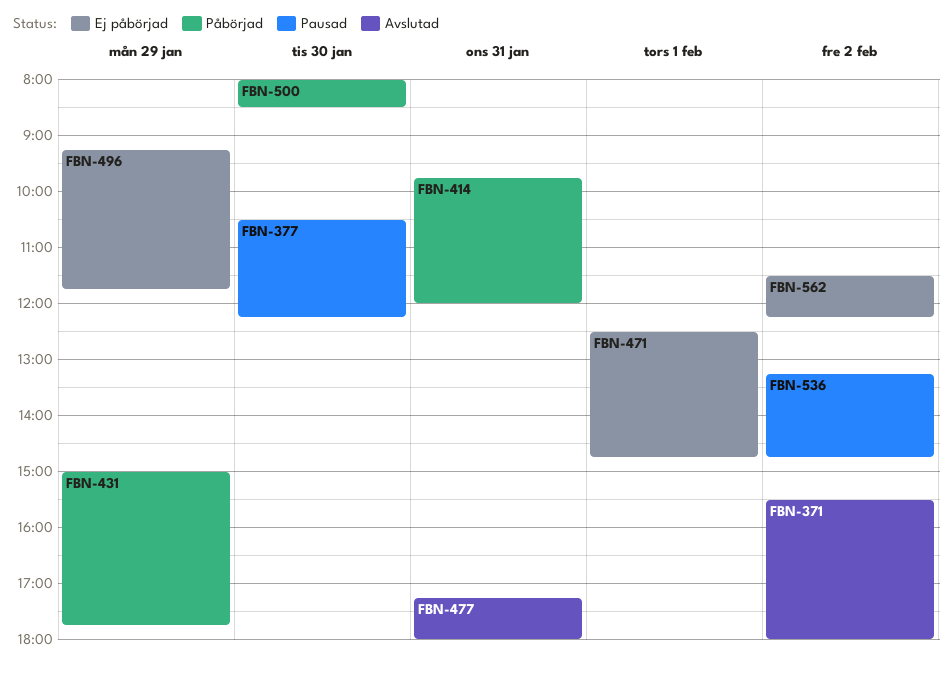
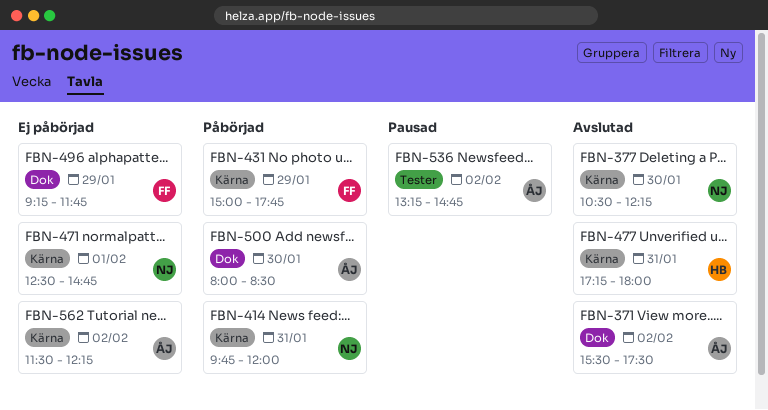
FBN-371, ends: 18:00 -> 17:30
FBN-377, status: Pausad -> Avslutad

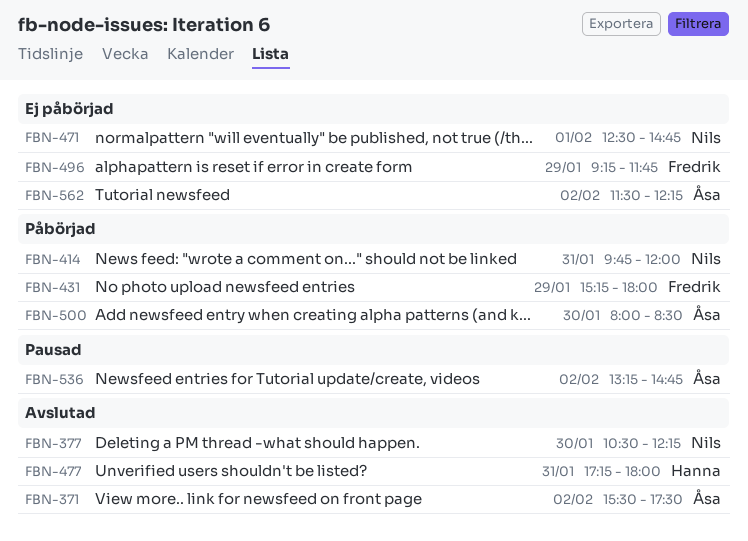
FBN-431, begins: 15:00 -> 15:15
FBN-431, ends: 17:45 -> 18:00

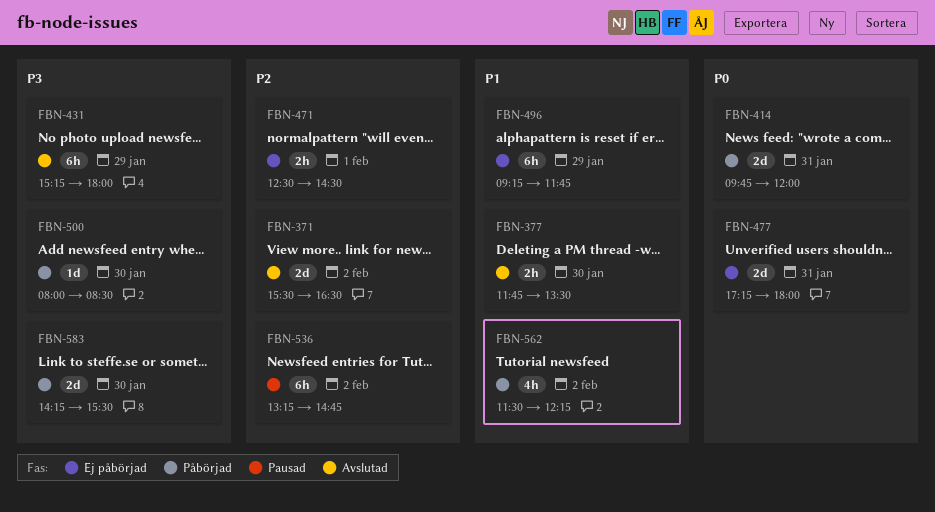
FBN-371, ends: 17:30 -> 16:30
FBN-377, begins: 10:30 -> 11:45
FBN-377, ends: 12:15 -> 13:30
FBN-431, status: Påbörjad -> Avslutad
FBN-471, ends: 14:45 -> 14:30
FBN-477, status: Avslutad -> Ej påbörjad
FBN-562, status: Ej påbörjad -> Påbörjad
FBN-583: none -> present

